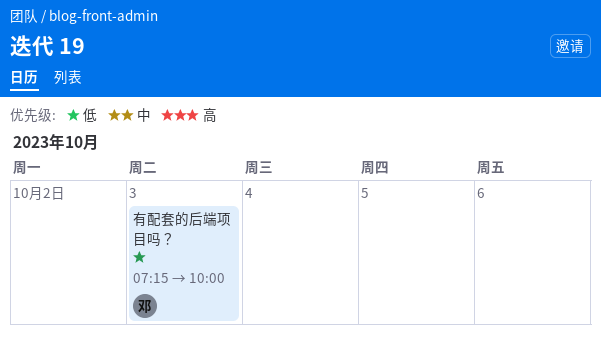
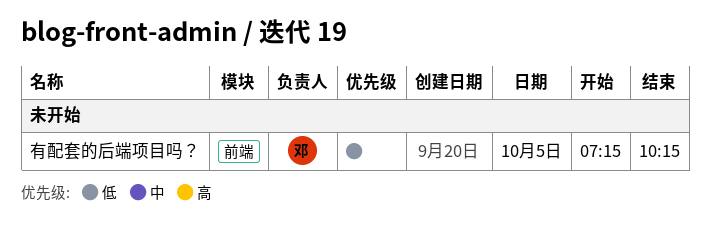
有配套的后端项目吗？, day: Oct 3 -> Oct 5
有配套的后端项目吗？, ends: 10:00 -> 10:15

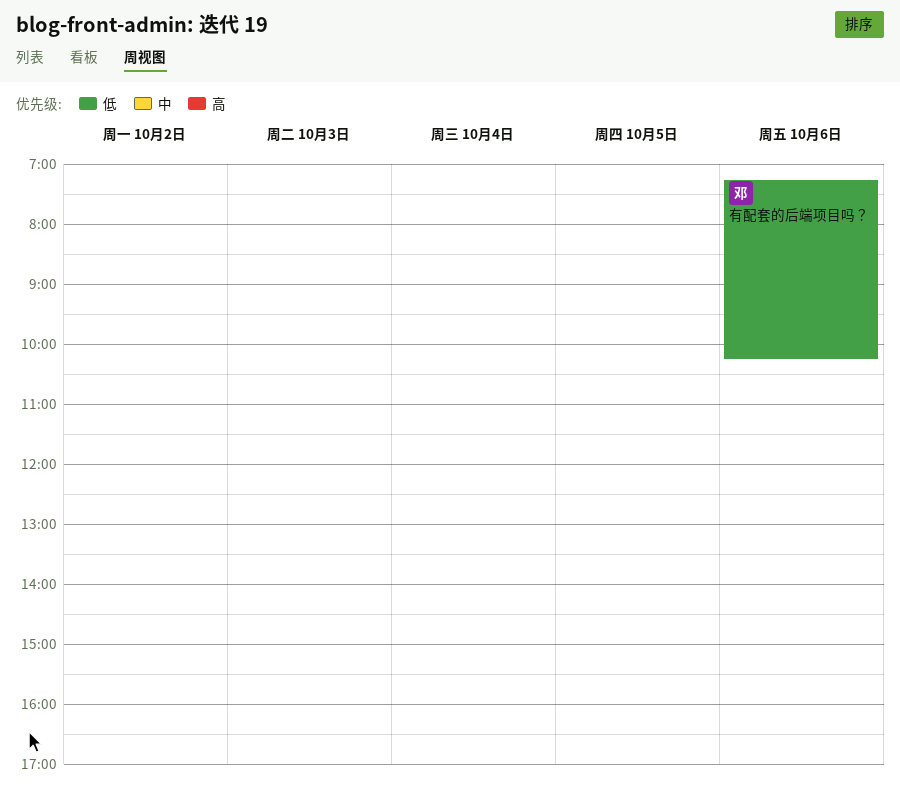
有配套的后端项目吗？, day: Oct 5 -> Oct 6

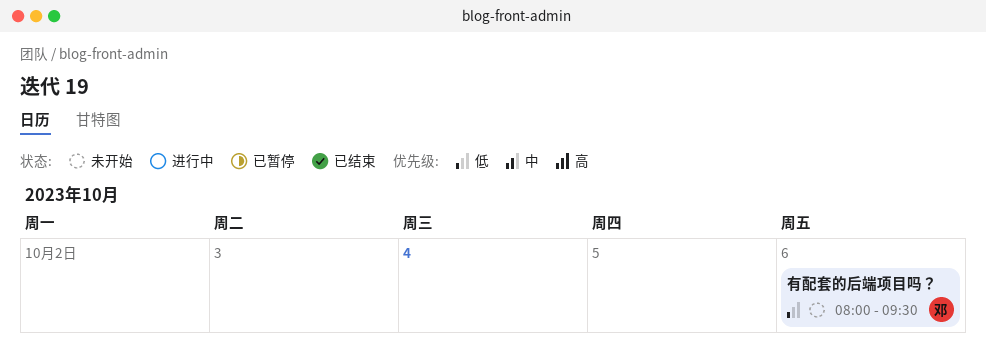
有配套的后端项目吗？, begins: 07:15 -> 08:00
有配套的后端项目吗？, ends: 10:15 -> 09:30

